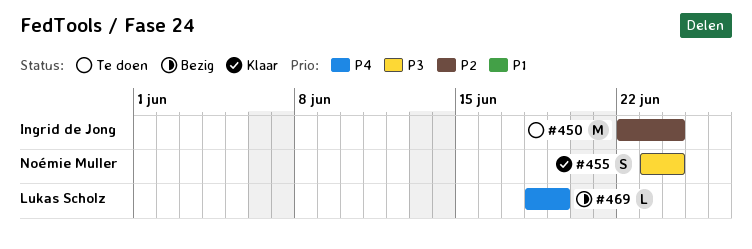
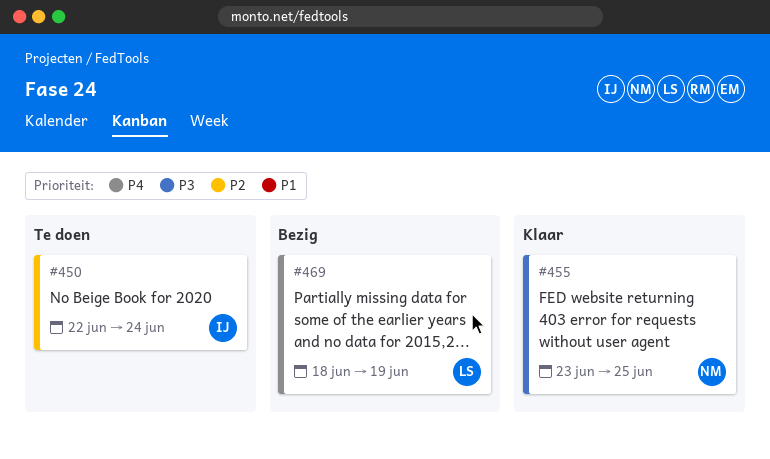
#455, due: Jun 24 -> Jun 25

